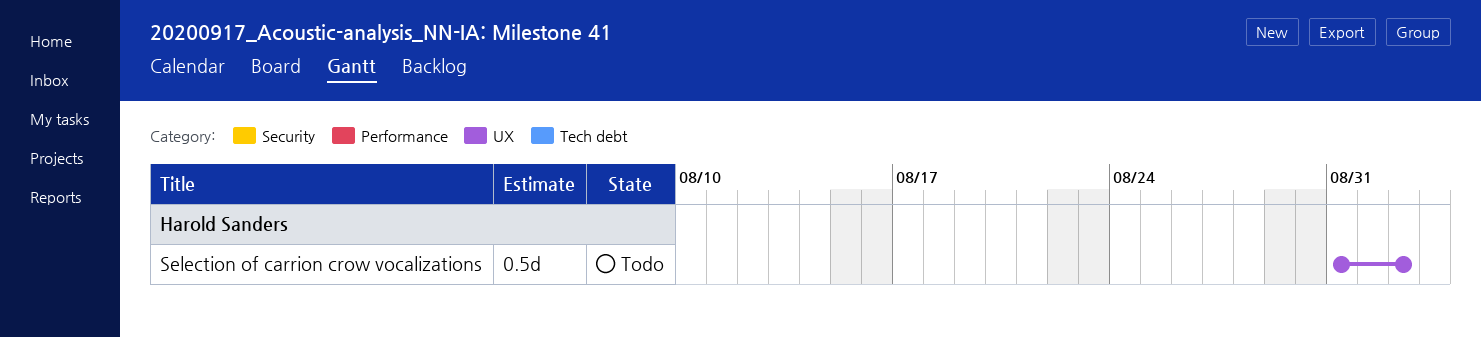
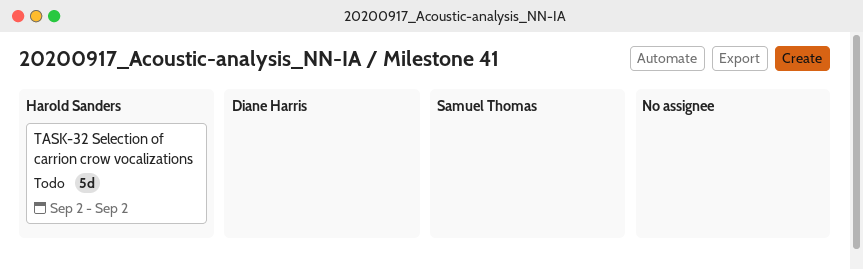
Selection of carrion crow vocalizations, estimate: 0.5d -> 5d
Selection of carrion crow vocalizations, start: Aug 31 -> Sep 2

